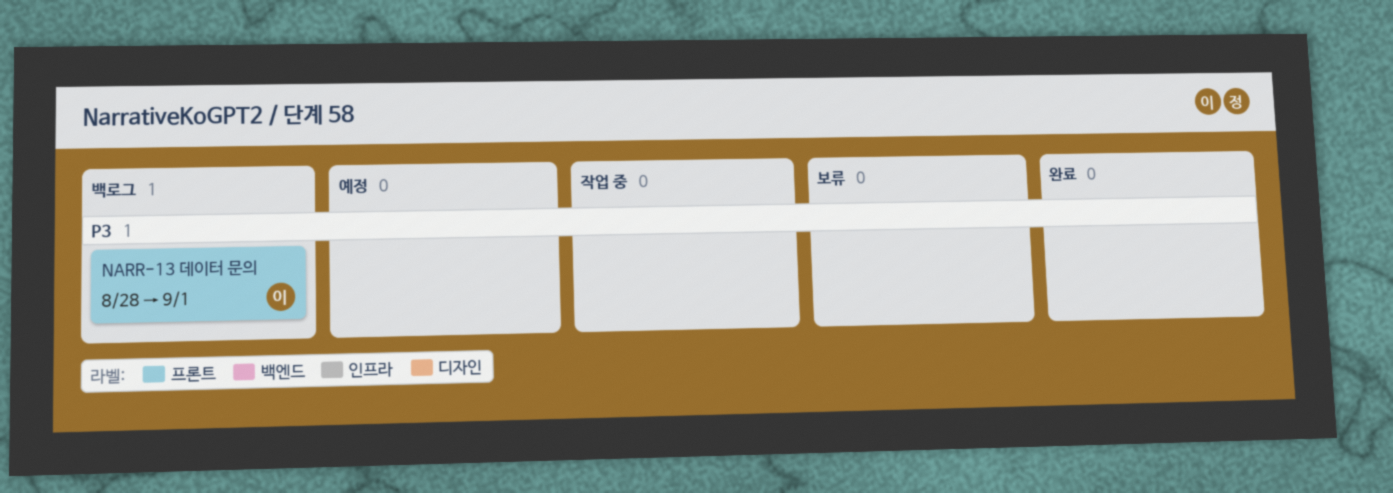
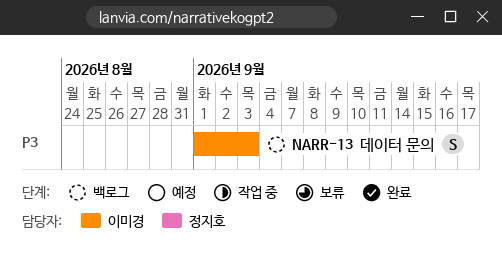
NARR-13, start: Aug 28 -> Sep 1
NARR-13, due: Sep 1 -> Sep 3

